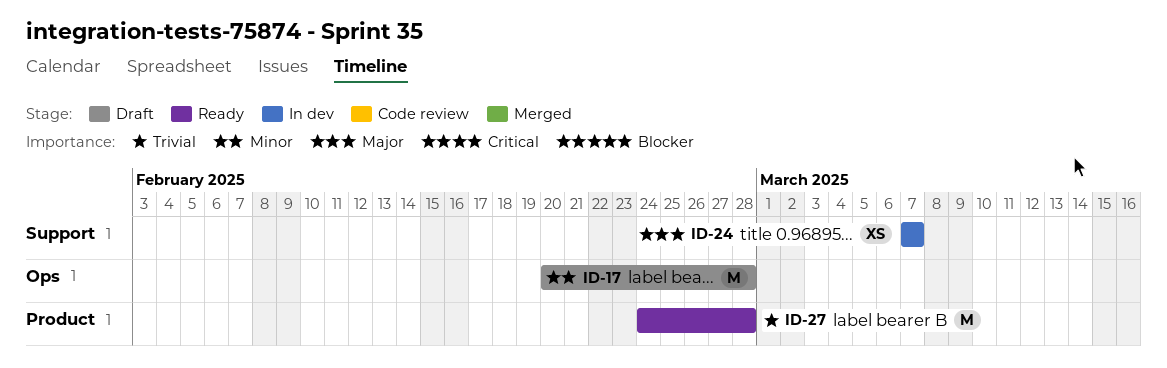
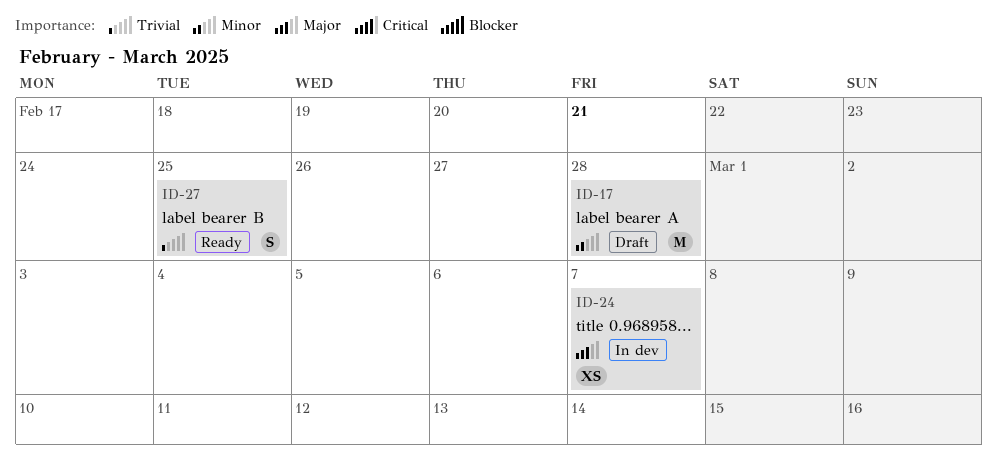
ID-27, estimate: M -> S
ID-27, due: Feb 28 -> Feb 25

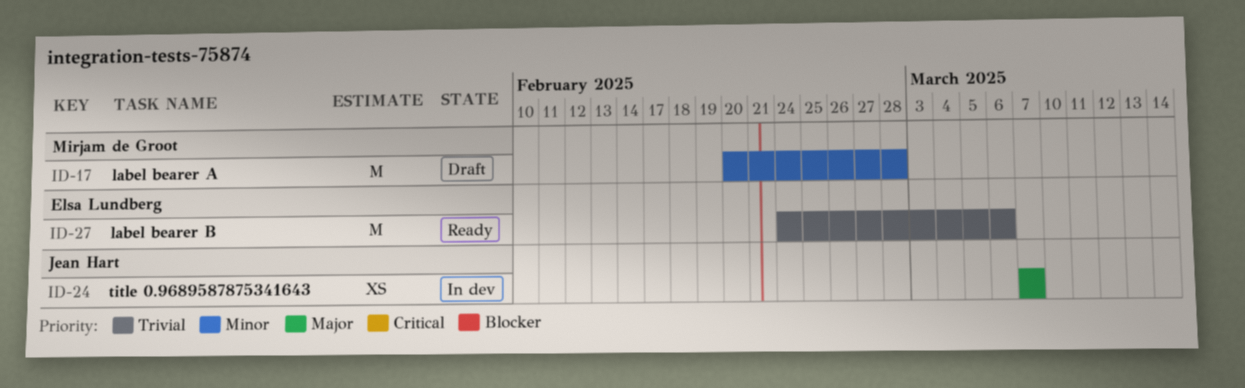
ID-27, estimate: S -> M
ID-27, due: Feb 25 -> Mar 6

